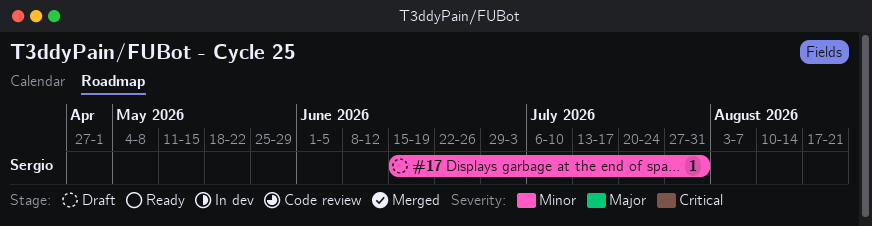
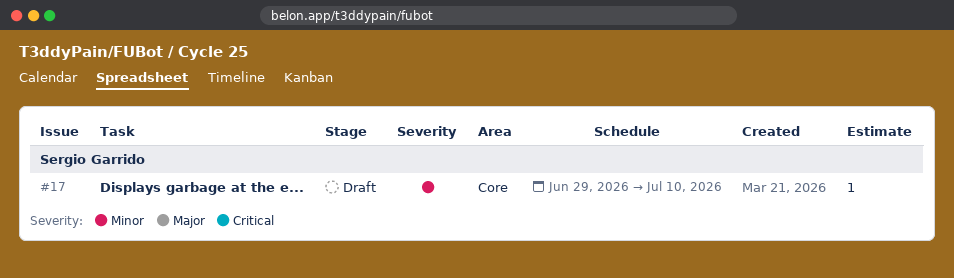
#17, start: Jun 15 -> Jun 29
#17, due: Jul 31 -> Jul 10

